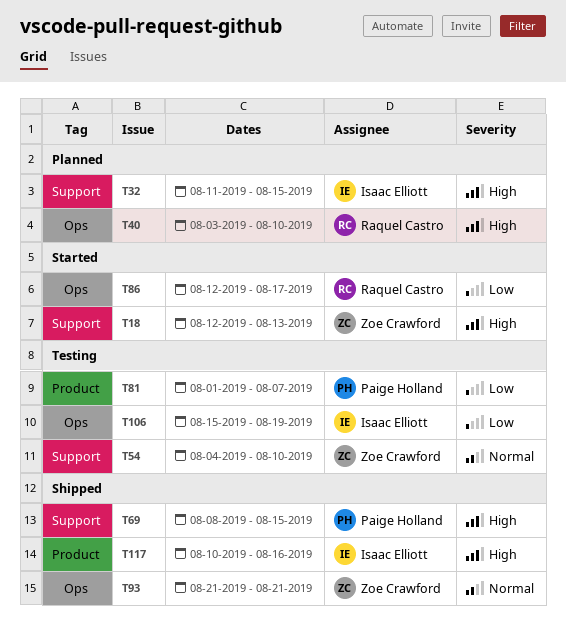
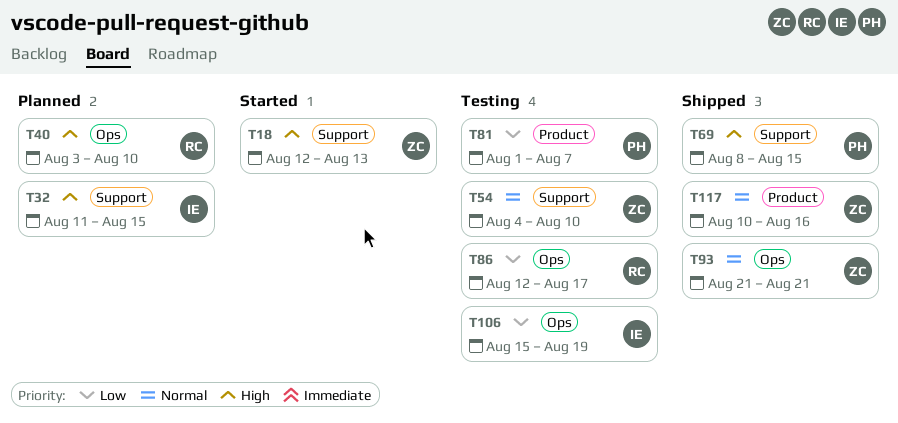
T86, status: Started -> Testing
T117, owner: Isaac Elliott -> Zoe Crawford
T117, priority: High -> Normal

